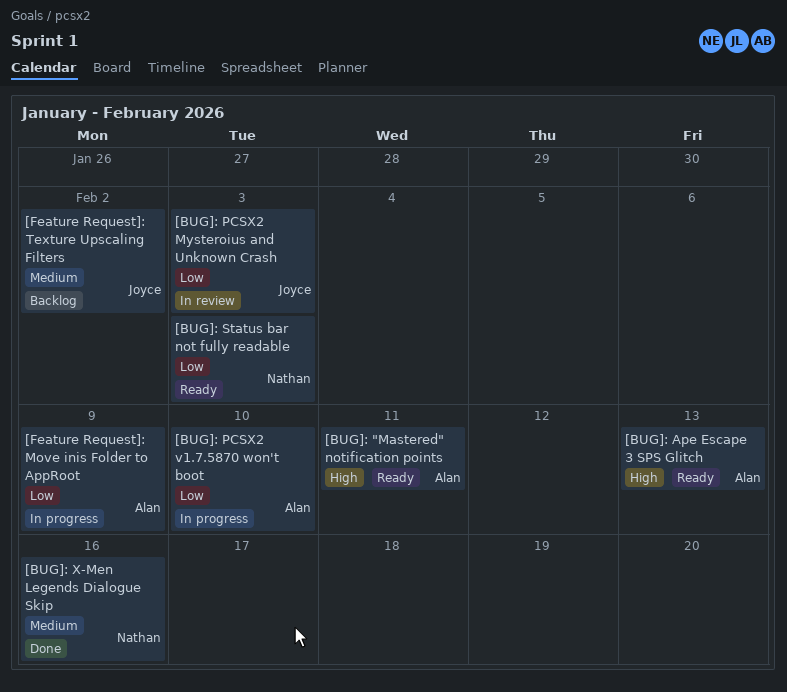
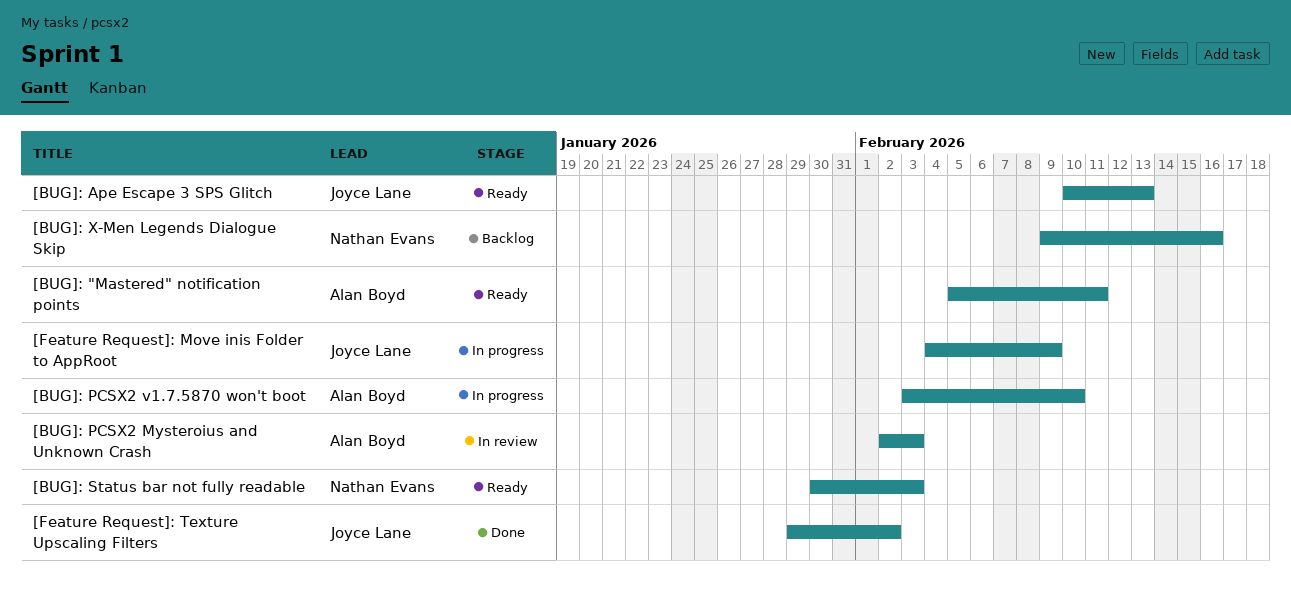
[BUG]: Ape Escape 3 SPS Glitch, owner: Alan Boyd -> Joyce Lane
[BUG]: PCSX2 Mysteroius and Unknown Crash, owner: Joyce Lane -> Alan Boyd
[BUG]: X-Men Legends Dialogue Skip, status: Done -> Backlog
[Feature Request]: Move inis Folder to AppRoot, owner: Alan Boyd -> Joyce Lane
[Feature Request]: Texture Upscaling Filters, status: Backlog -> Done

